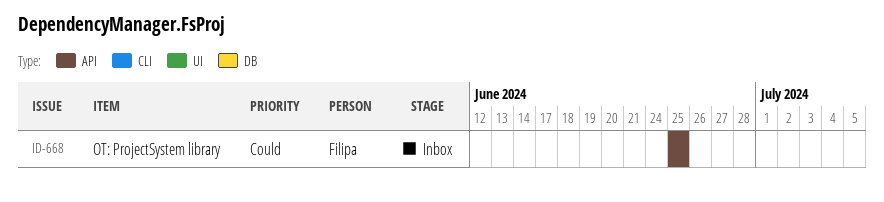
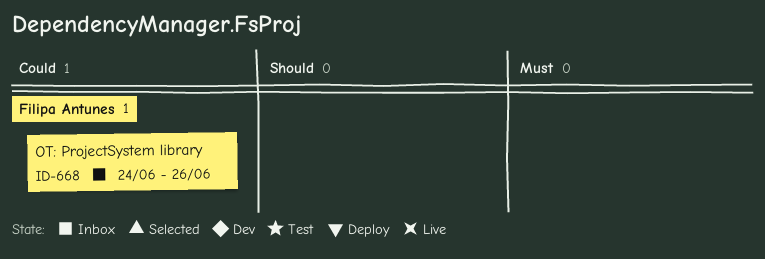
ID-668, start: Jun 25 -> Jun 24
ID-668, due: Jun 25 -> Jun 26

